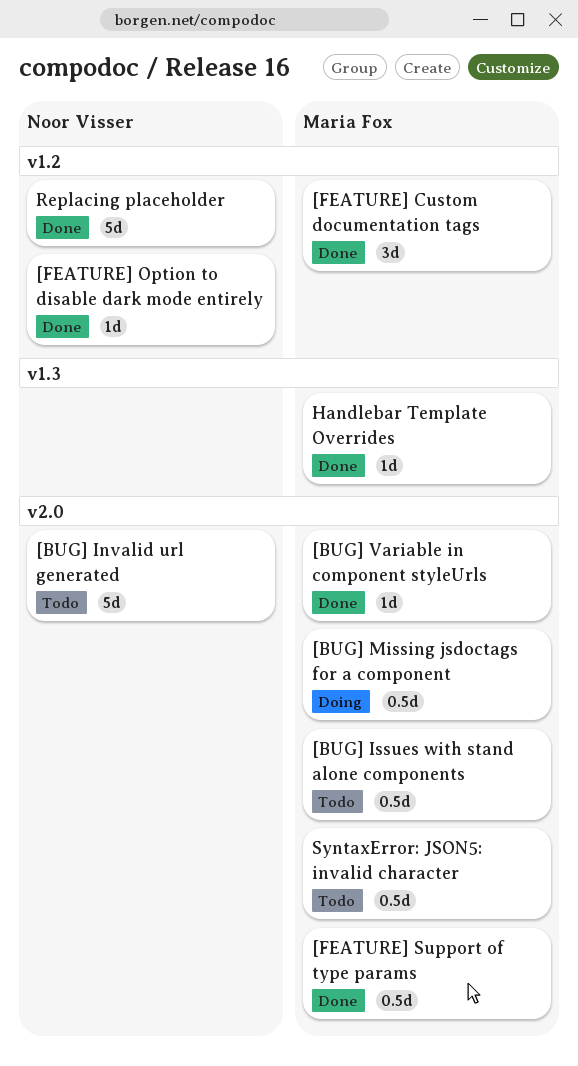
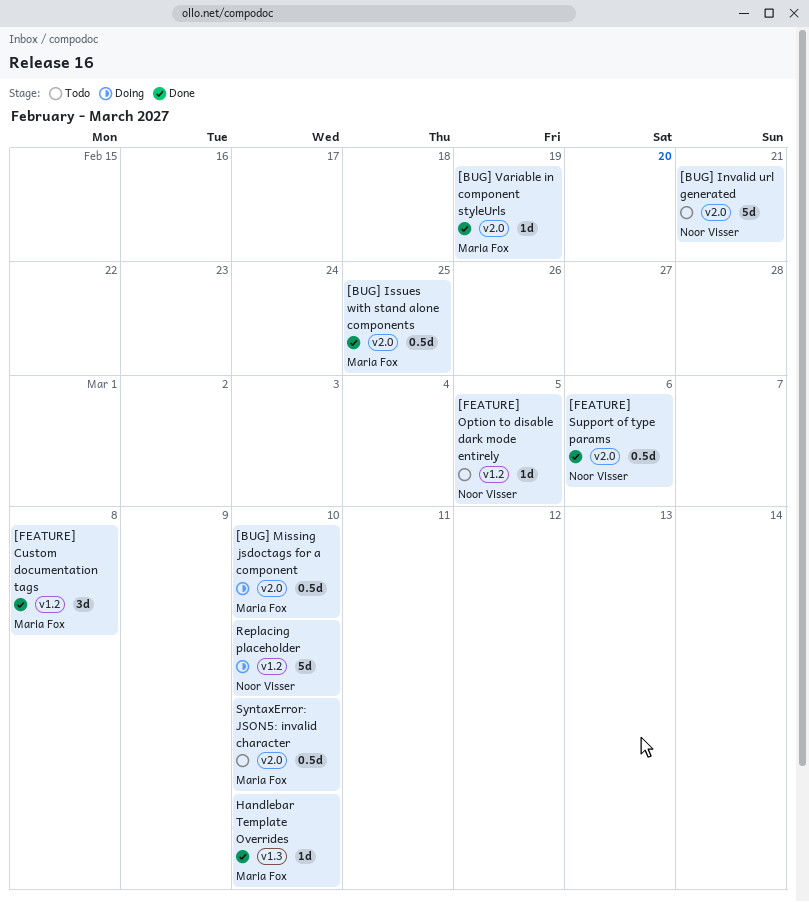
[BUG] Issues with stand alone components, status: Todo -> Done
[FEATURE] Option to disable dark mode entirely, status: Done -> Todo
[FEATURE] Support of type params, owner: Maria Fox -> Noor Visser
Replacing placeholder, status: Done -> Doing

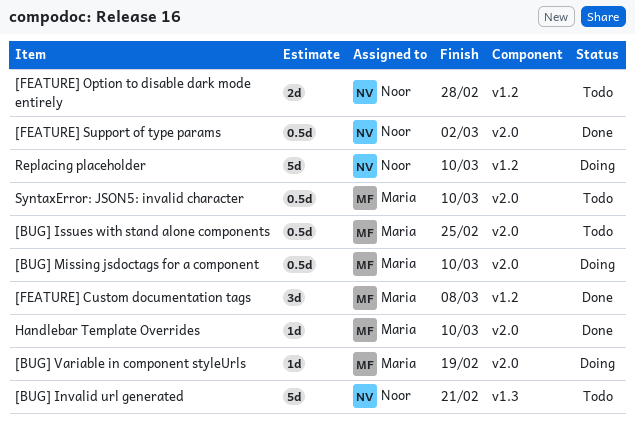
[BUG] Invalid url generated, label: v2.0 -> v1.3
[BUG] Issues with stand alone components, status: Done -> Todo
[BUG] Variable in component styleUrls, status: Done -> Doing
[FEATURE] Option to disable dark mode entirely, estimate: 1d -> 2d
[FEATURE] Option to disable dark mode entirely, due: Mar 5 -> Feb 28
[FEATURE] Support of type params, due: Mar 6 -> Mar 2
Handlebar Template Overrides, label: v1.3 -> v2.0

